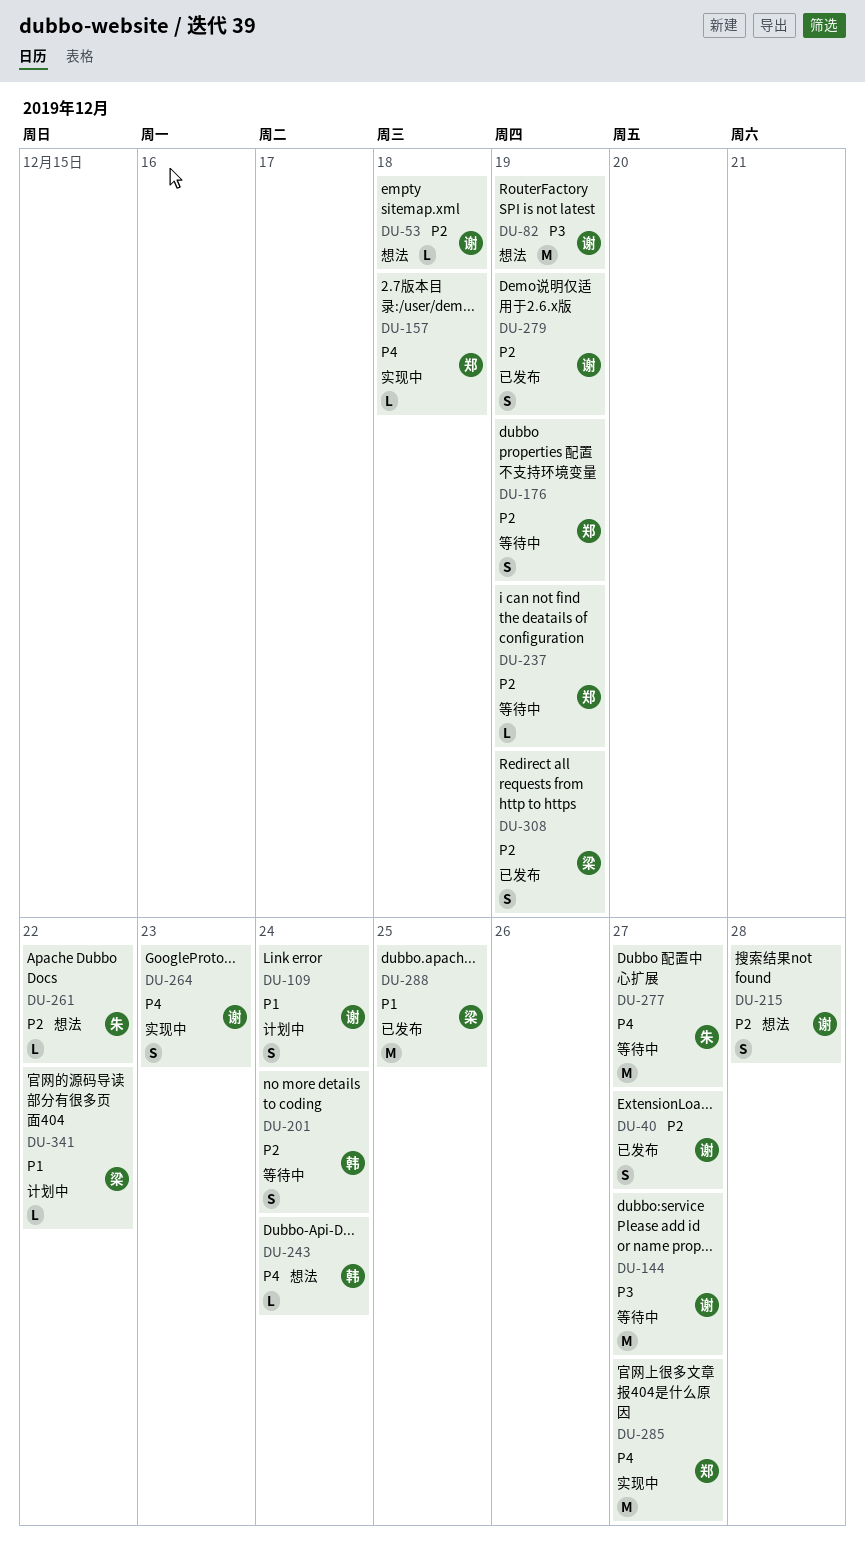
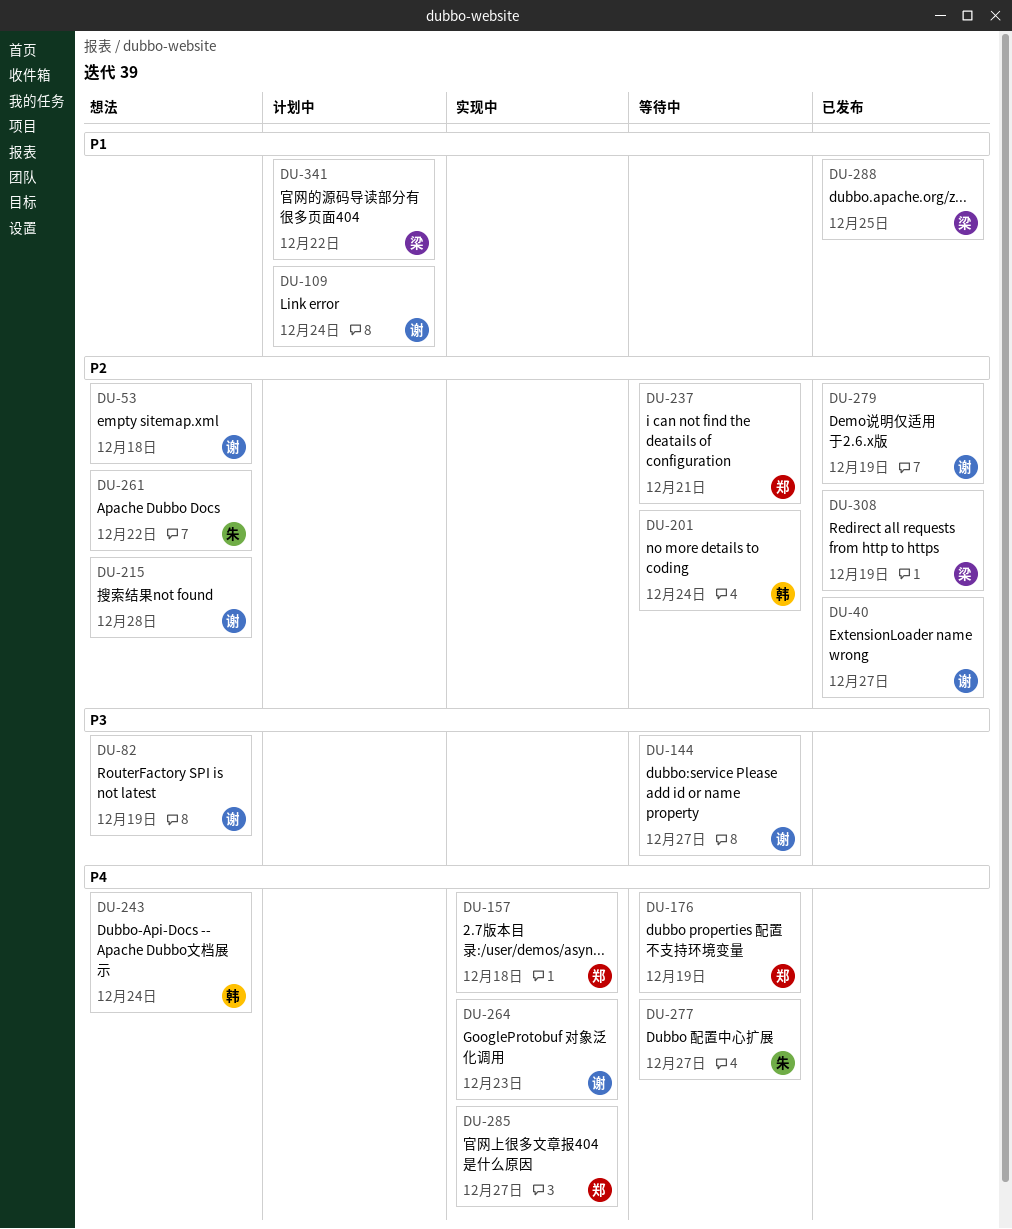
DU-176, priority: P2 -> P4
DU-237, due: Dec 19 -> Dec 21

